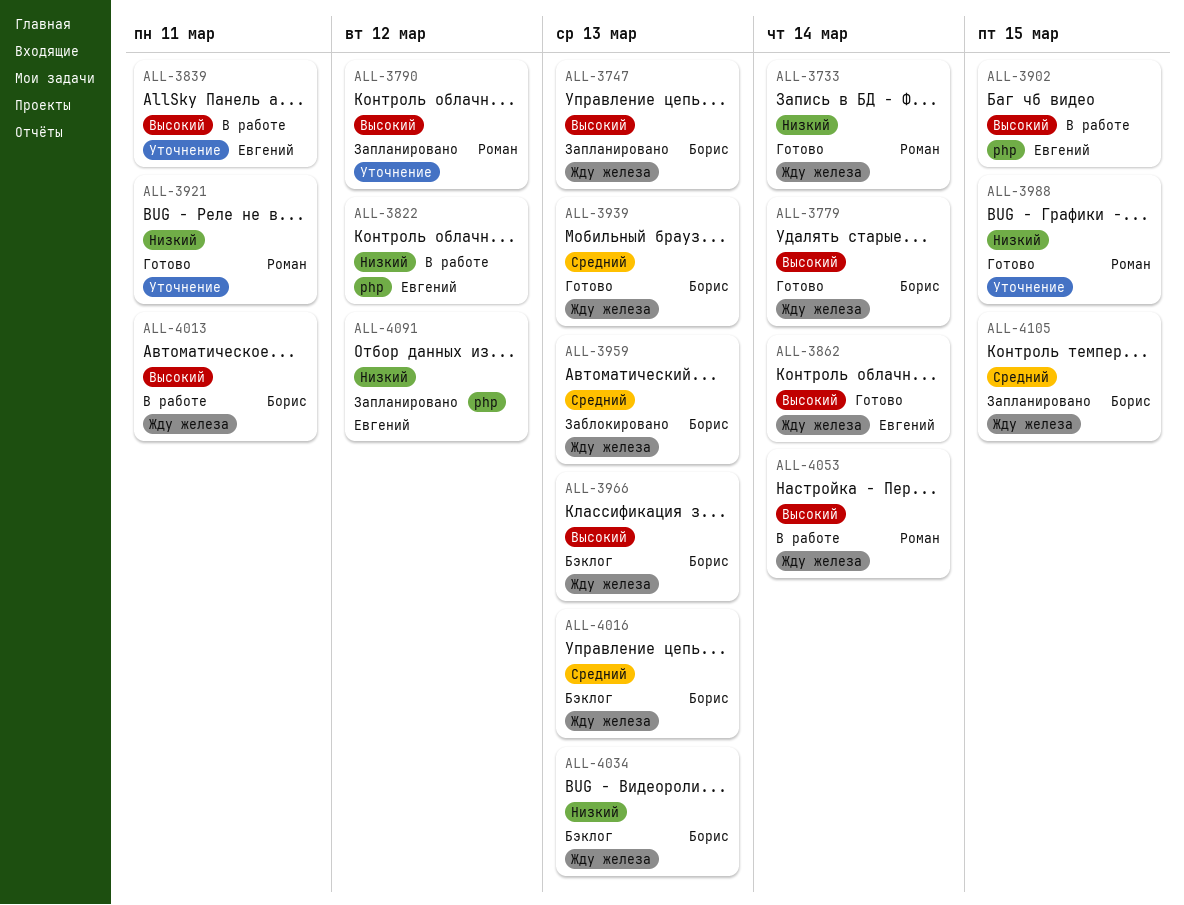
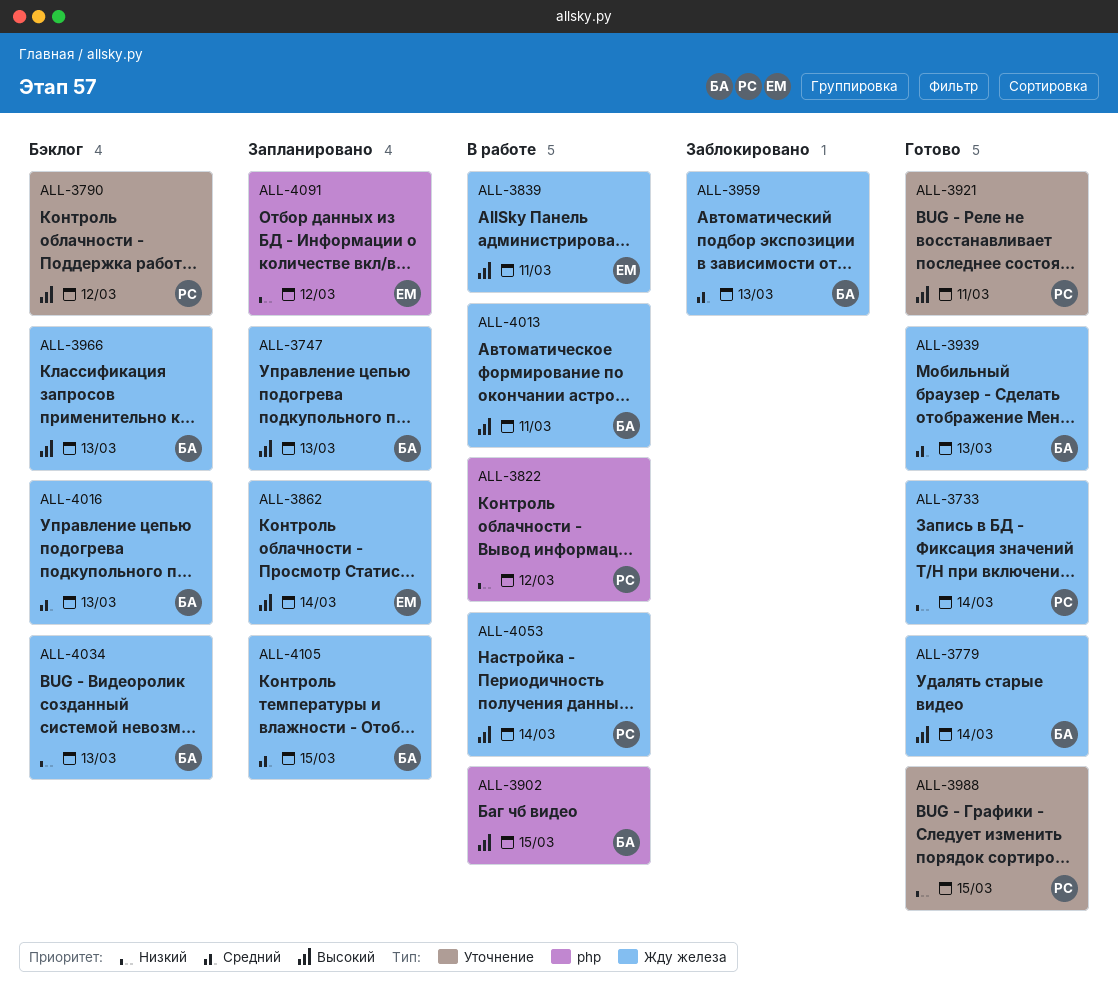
ALL-3790, status: Запланировано -> Бэклог
ALL-3822, owner: Евгений -> Роман
ALL-3839, label: Уточнение -> Жду железа
ALL-3862, status: Готово -> Запланировано
ALL-3902, owner: Евгений -> Борис
ALL-3921, priority: Низкий -> Высокий

